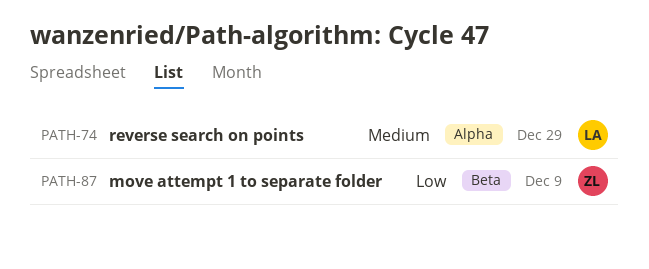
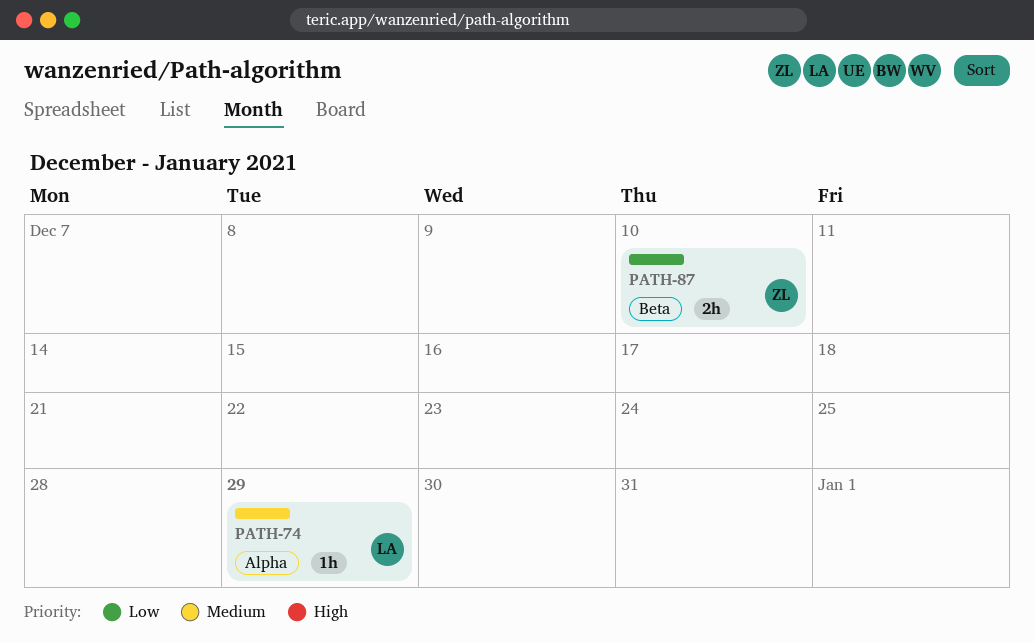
PATH-87, due: Dec 9 -> Dec 10

